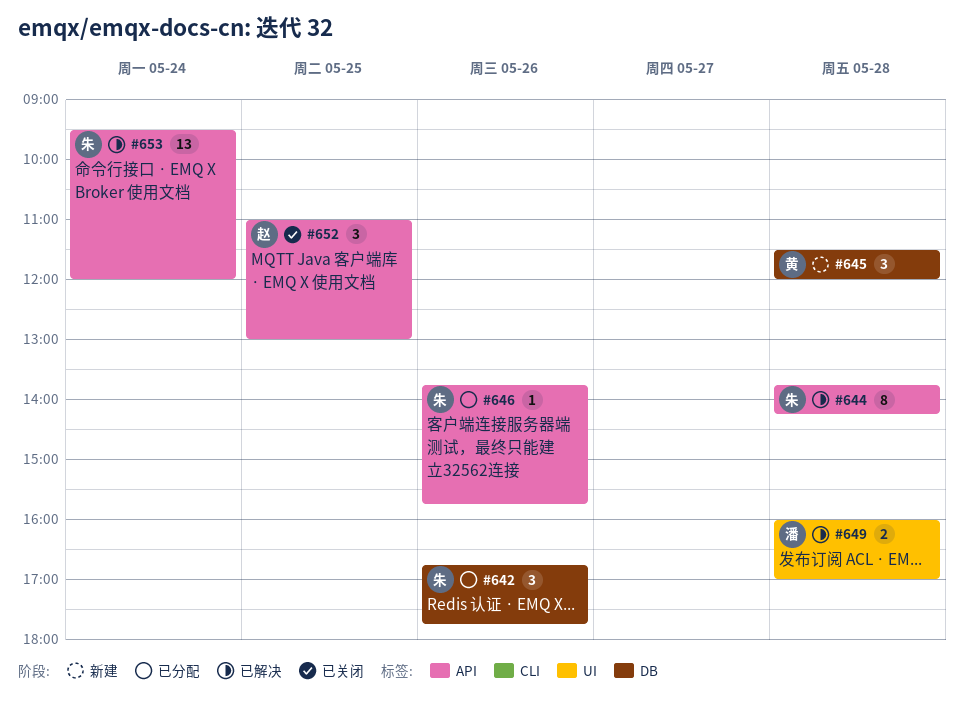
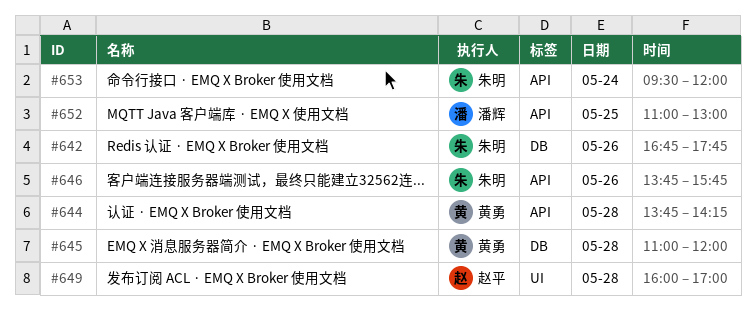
#644, owner: 朱明 -> 黄勇
#645, begins: 11:30 -> 11:00
#649, owner: 潘辉 -> 赵平
#652, owner: 赵平 -> 潘辉

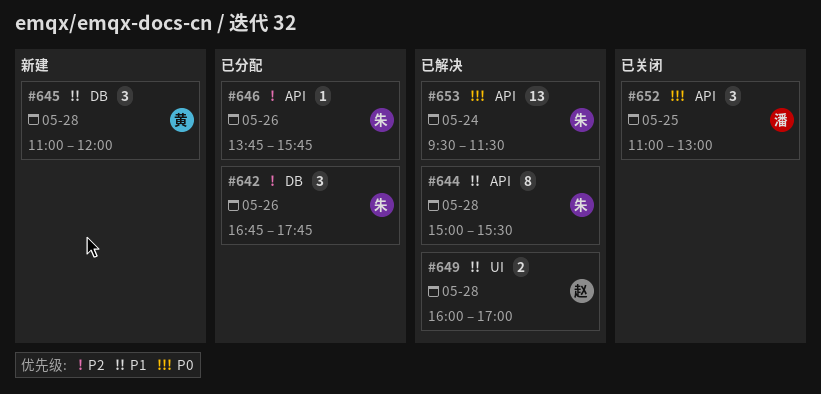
#644, owner: 黄勇 -> 朱明
#644, begins: 13:45 -> 15:00
#644, ends: 14:15 -> 15:30
#653, ends: 12:00 -> 11:30

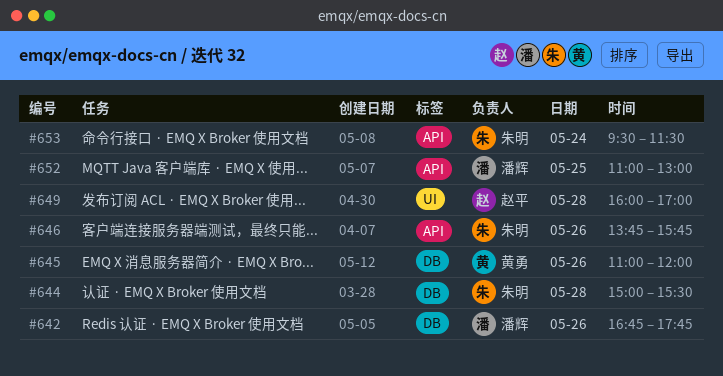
#642, owner: 朱明 -> 潘辉
#644, label: API -> DB
#645, day: May 28 -> May 26

